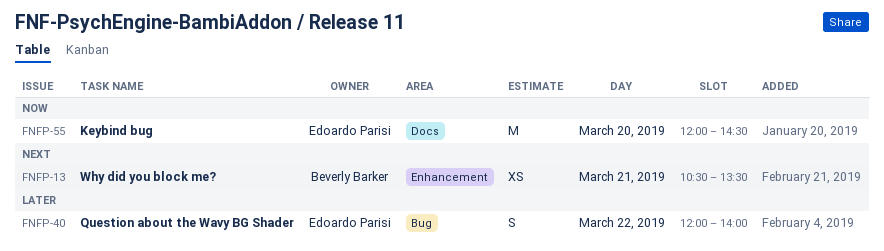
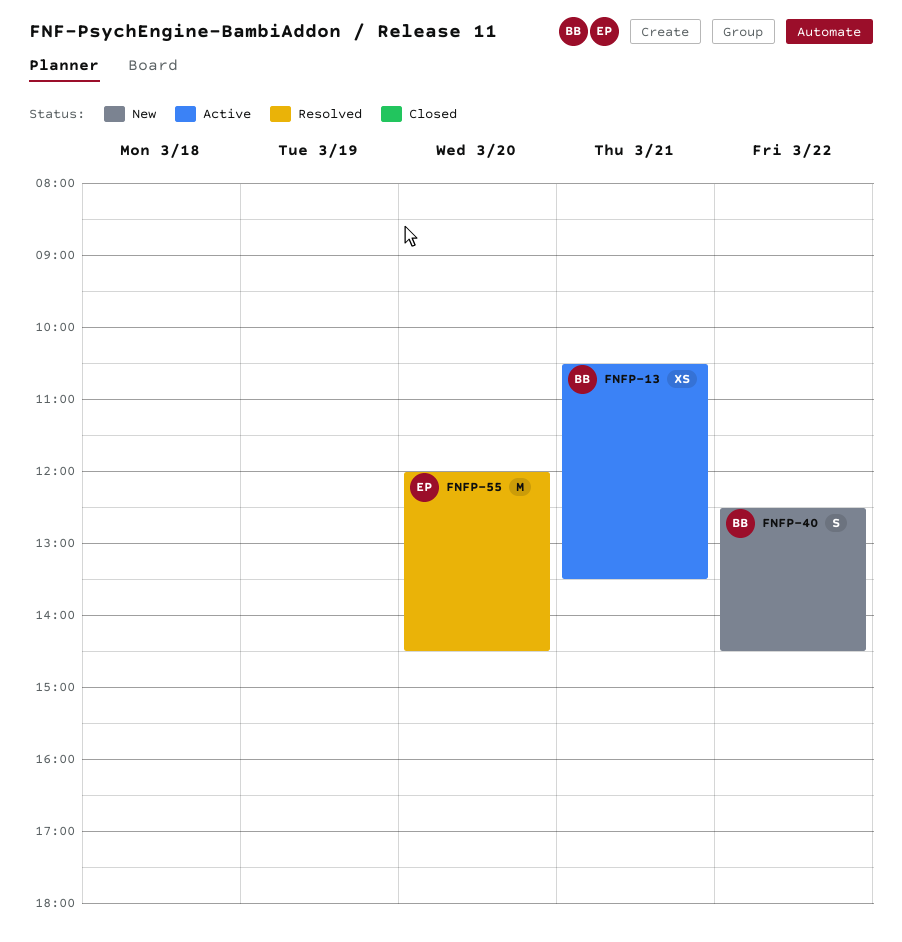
FNFP-40, owner: Edoardo Parisi -> Beverly Barker
FNFP-40, begins: 12:00 -> 12:30
FNFP-40, ends: 14:00 -> 14:30

